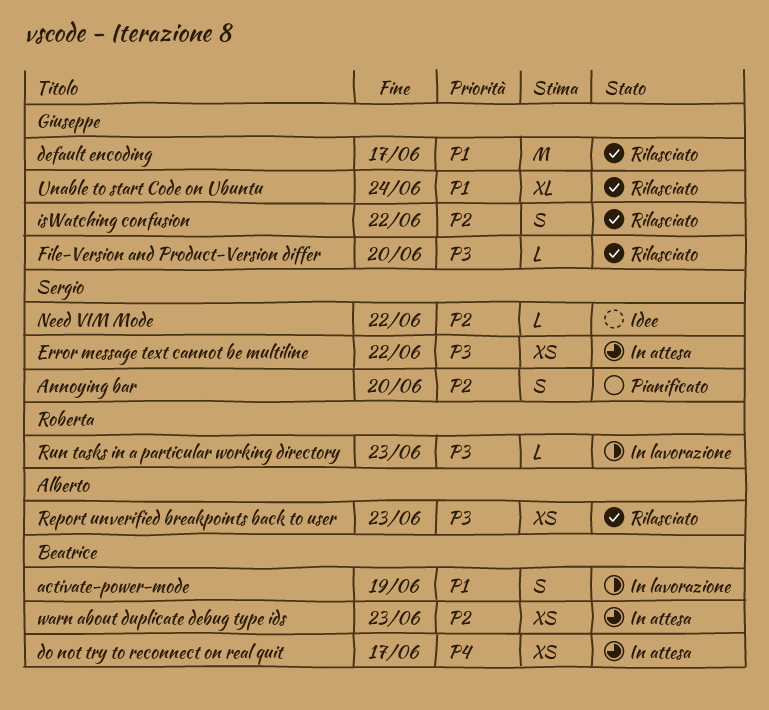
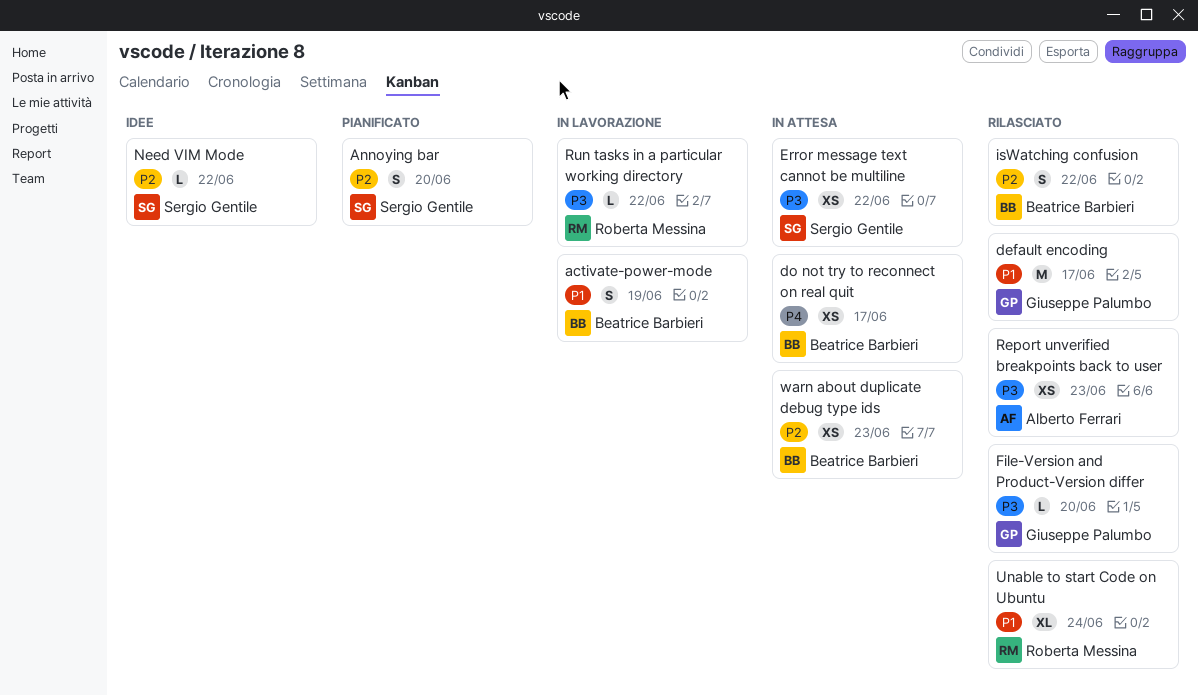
isWatching confusion, owner: Giuseppe Palumbo -> Beatrice Barbieri
Run tasks in a particular working directory, due: Jun 23 -> Jun 22
Unable to start Code on Ubuntu, owner: Giuseppe Palumbo -> Roberta Messina

